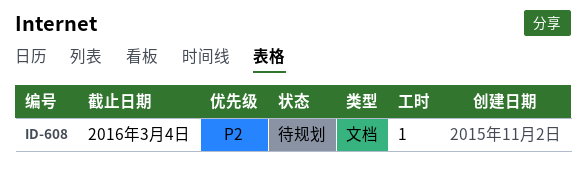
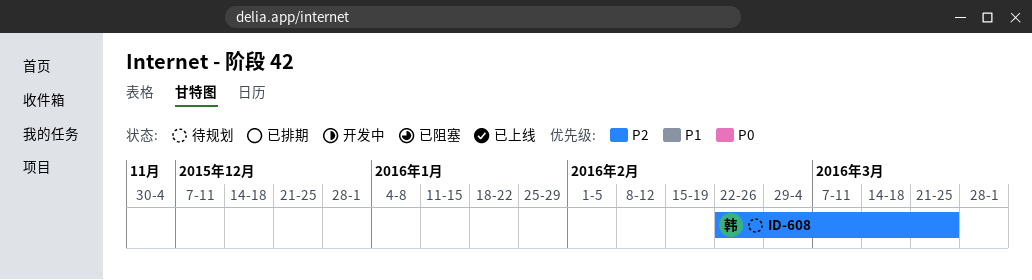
ID-608, due: Mar 4 -> Mar 25

